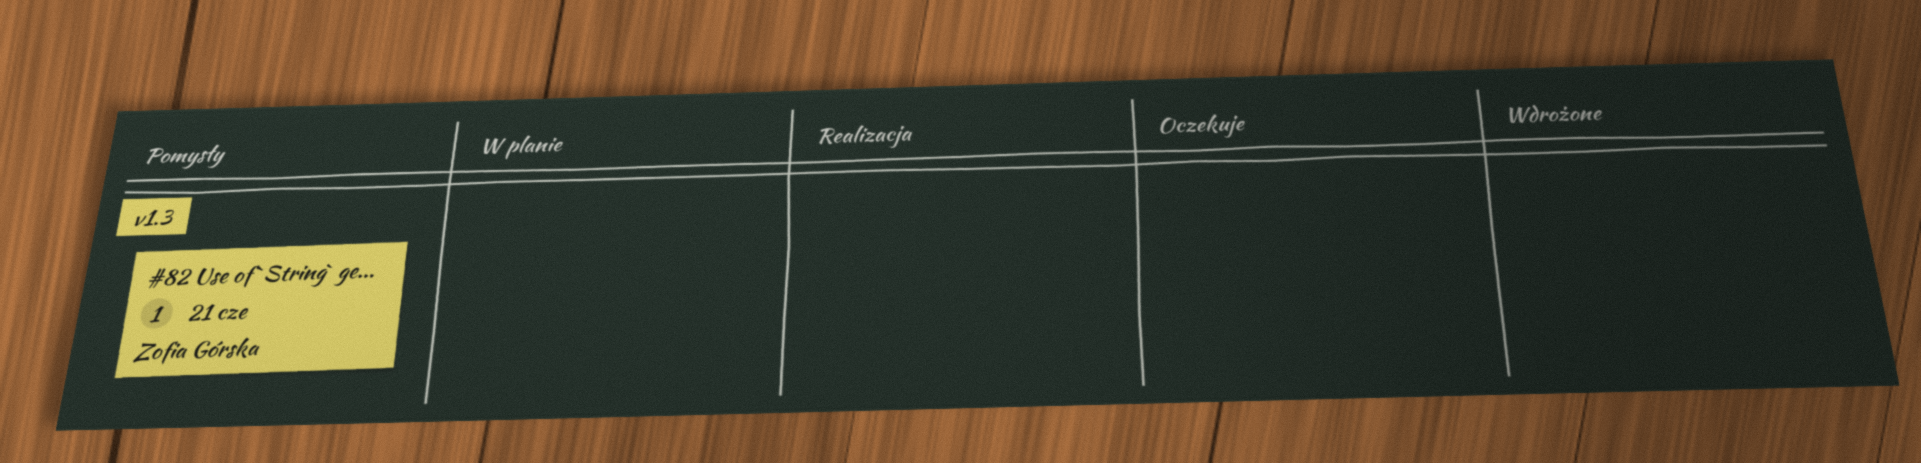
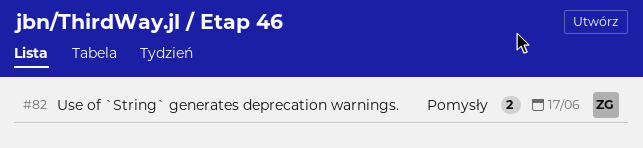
#82, estimate: 1 -> 2
#82, due: Jun 21 -> Jun 17

